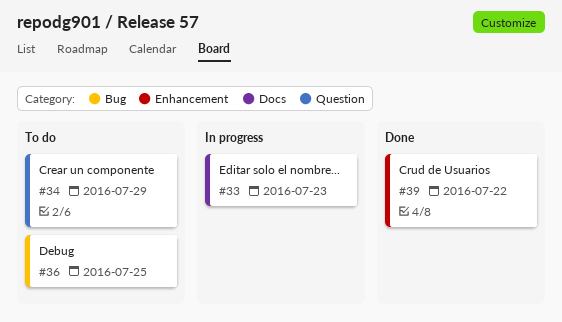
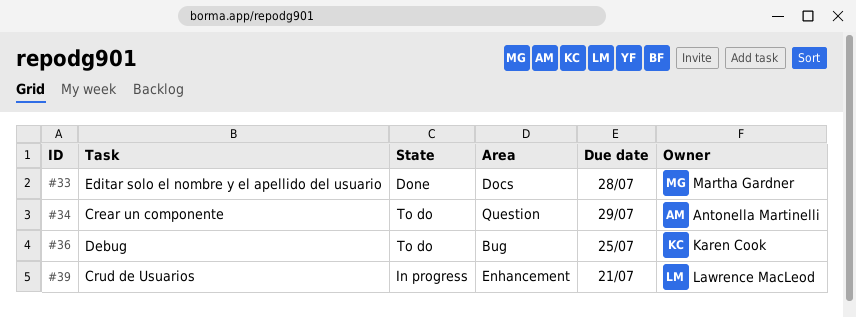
#33, status: In progress -> Done
#33, due: Jul 23 -> Jul 28
#39, status: Done -> In progress
#39, due: Jul 22 -> Jul 21

